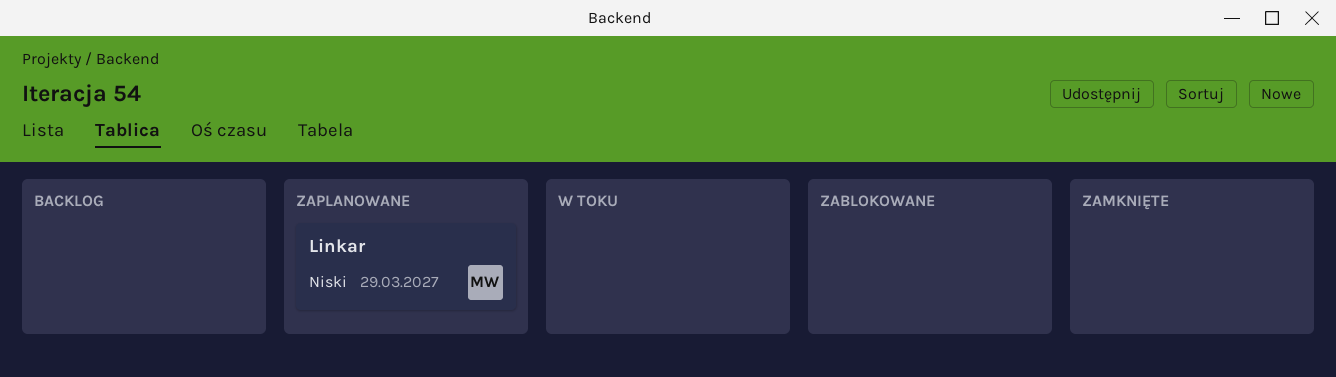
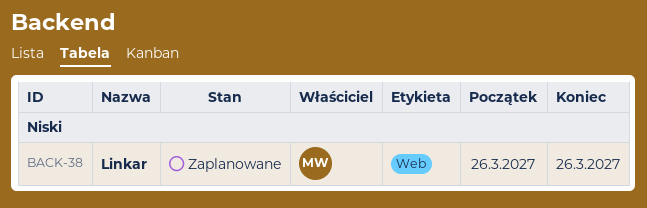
Linkar, due: Mar 29 -> Mar 26

